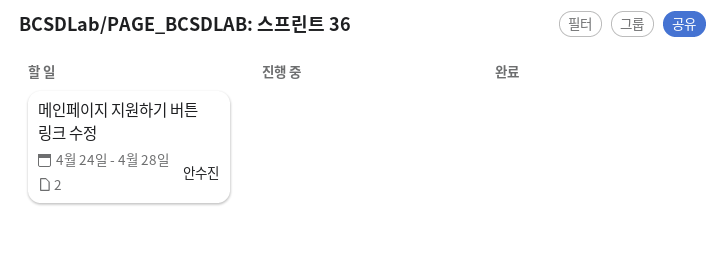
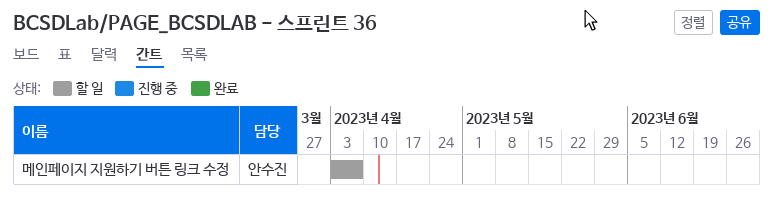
메인페이지 지원하기 버튼 링크 수정, start: Apr 24 -> Apr 3
메인페이지 지원하기 버튼 링크 수정, due: Apr 28 -> Apr 7

